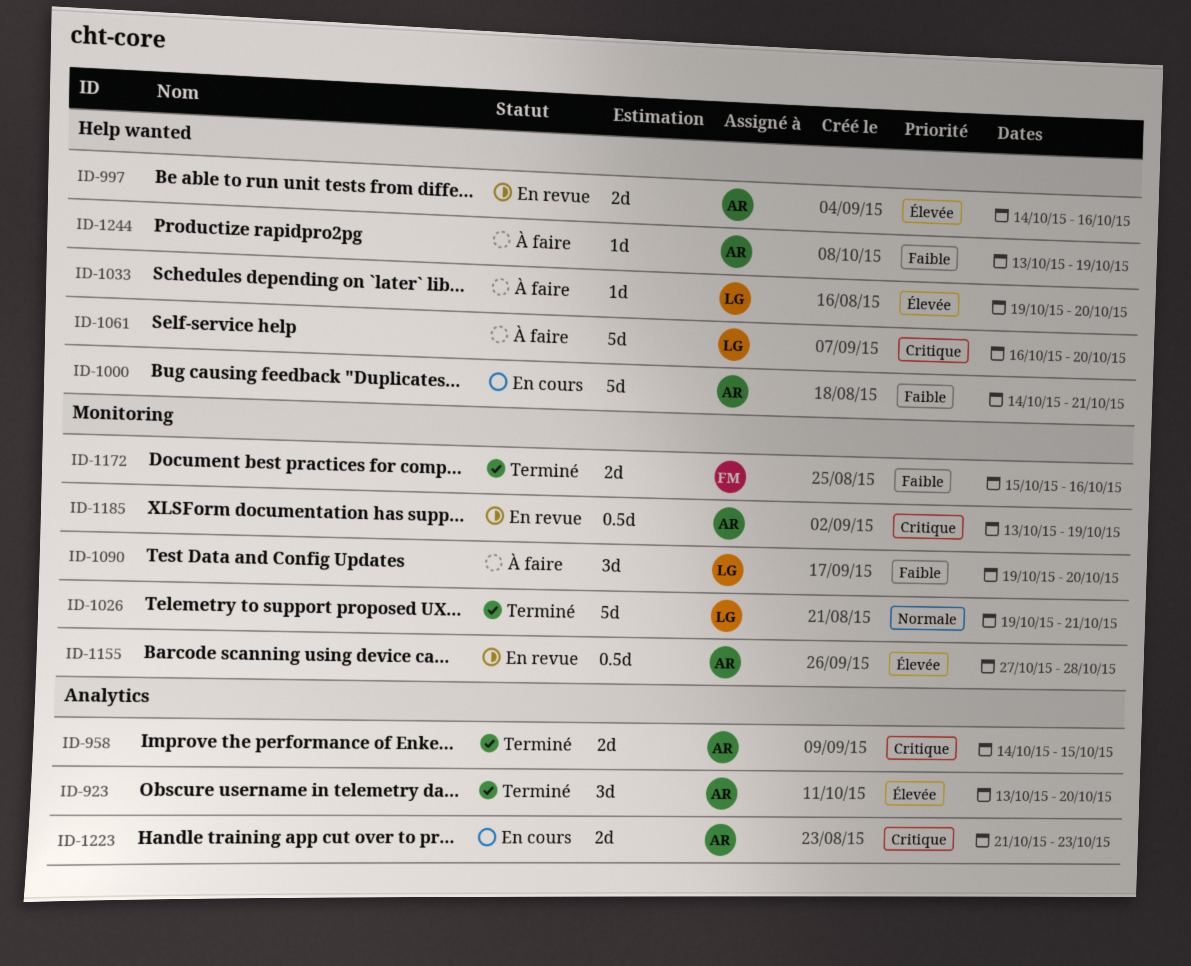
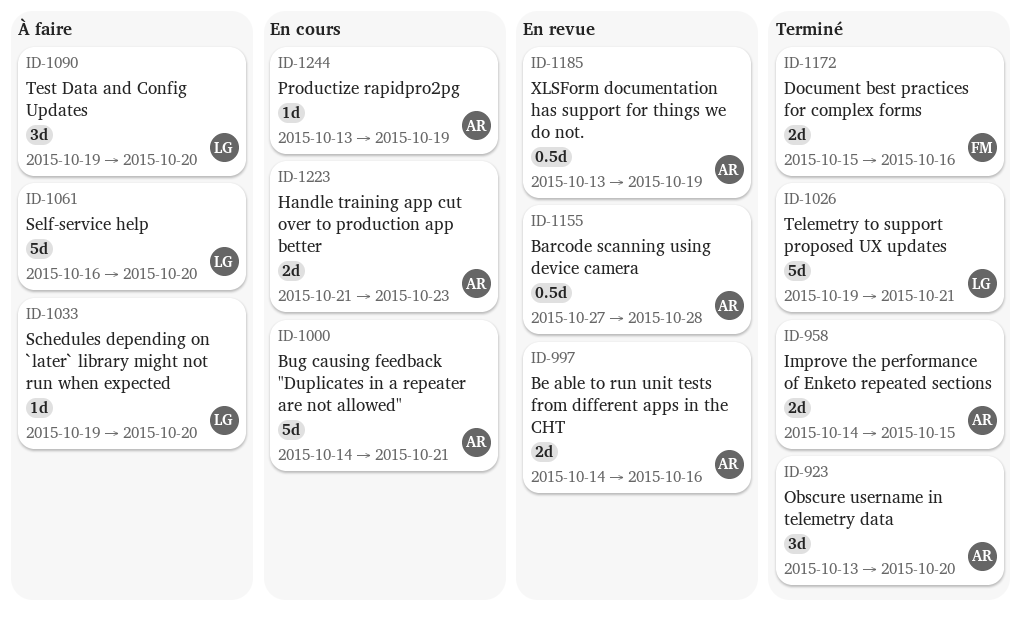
ID-1244, status: À faire -> En cours

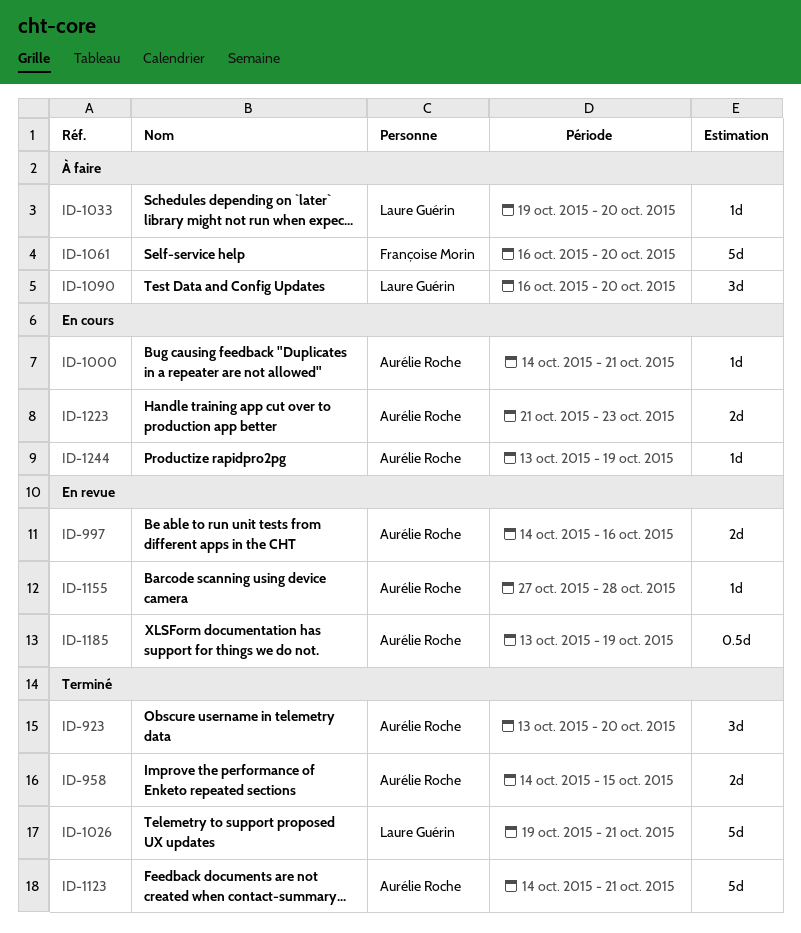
ID-1000, estimate: 5d -> 1d
ID-1061, owner: Laure Guérin -> Françoise Morin
ID-1090, start: Oct 19 -> Oct 16
ID-1123: none -> present
ID-1155, estimate: 0.5d -> 1d
ID-1172: present -> none

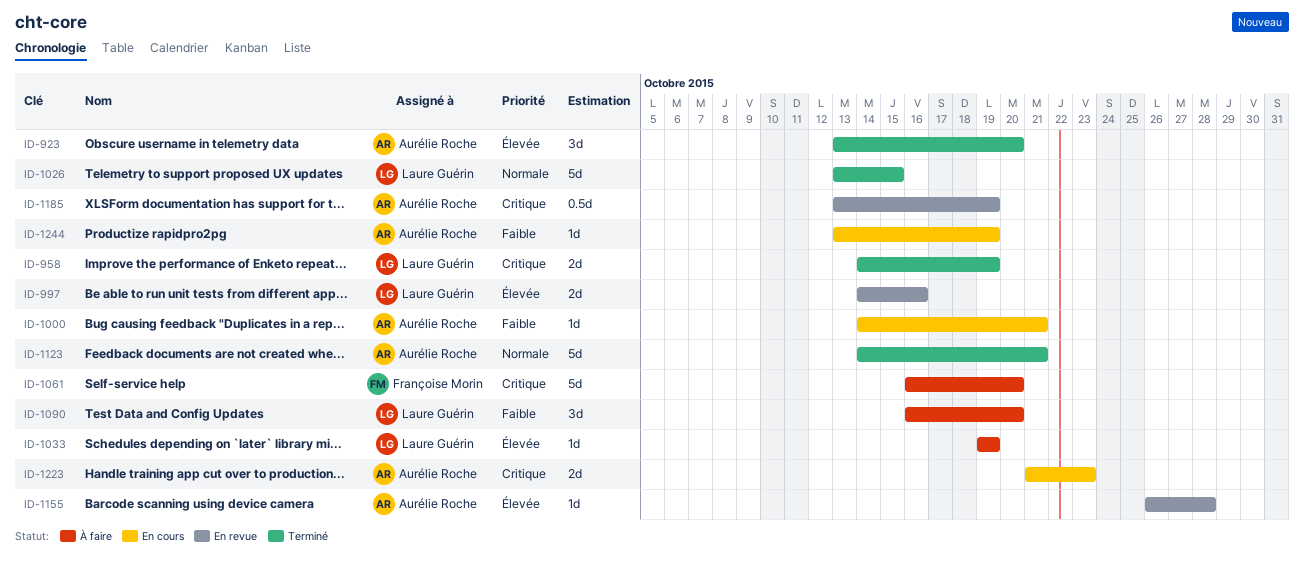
ID-958, owner: Aurélie Roche -> Laure Guérin
ID-958, due: Oct 15 -> Oct 19
ID-997, owner: Aurélie Roche -> Laure Guérin
ID-1026, start: Oct 19 -> Oct 13
ID-1026, due: Oct 21 -> Oct 15
ID-1033, due: Oct 20 -> Oct 19
ID-1155, start: Oct 27 -> Oct 26

